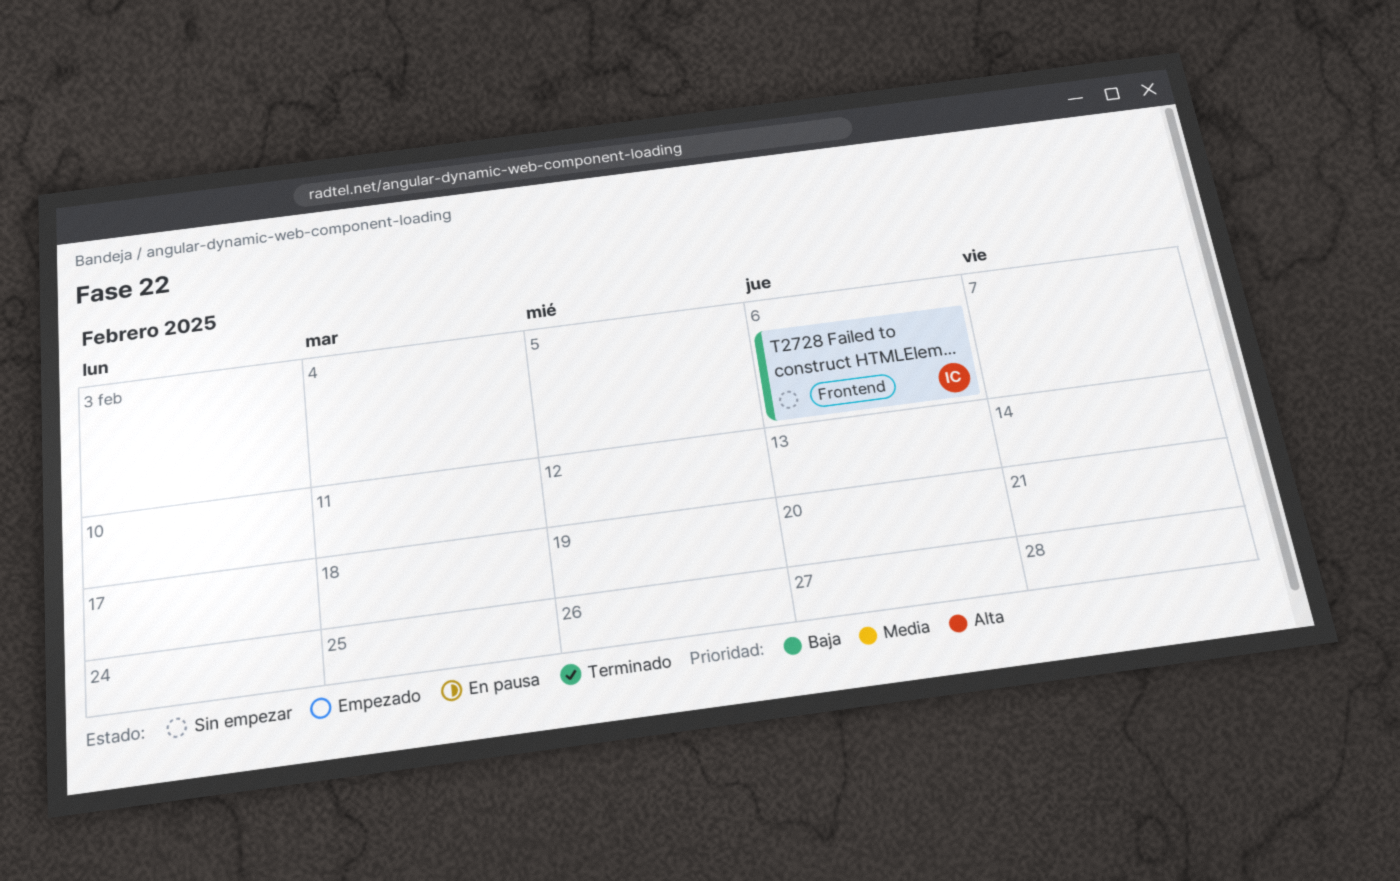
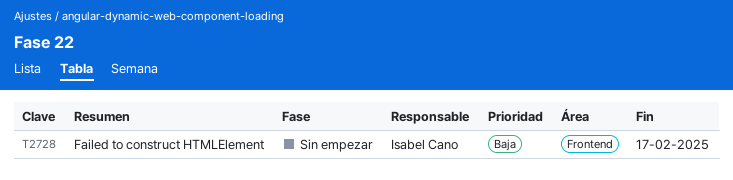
T2728, due: Feb 6 -> Feb 17

